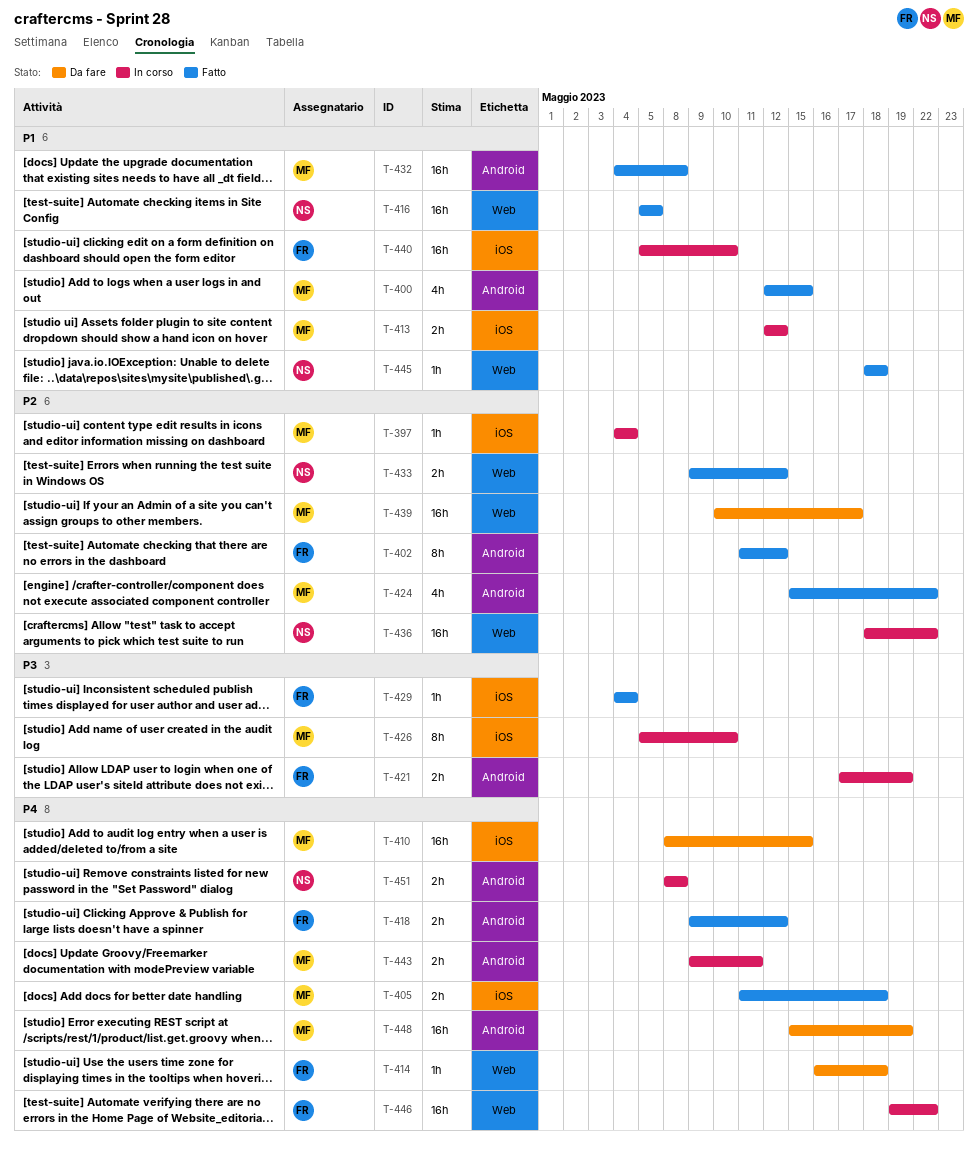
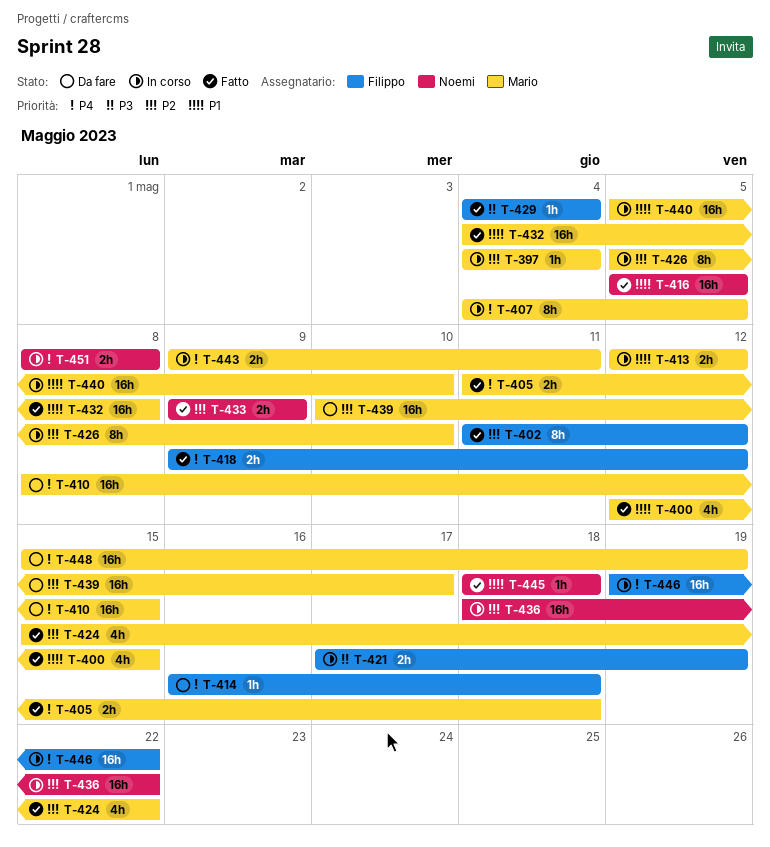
T-407: none -> present
T-426, priority: P3 -> P2
T-433, due: May 12 -> May 9
T-440, owner: Filippo -> Mario

